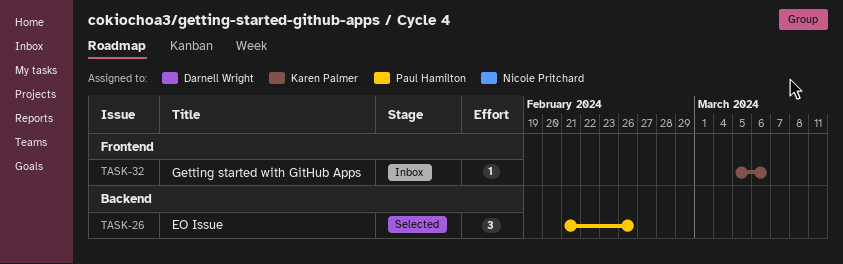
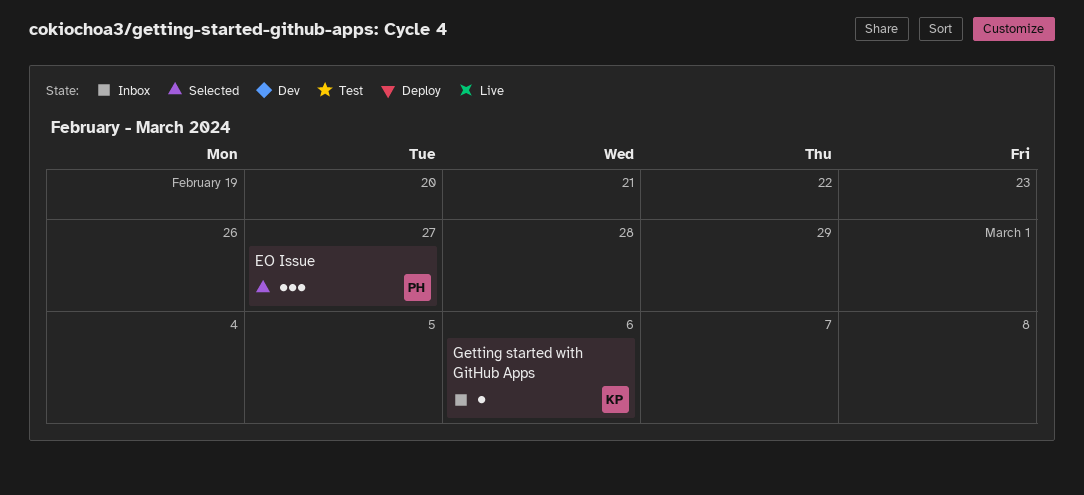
EO Issue, due: Feb 26 -> Feb 27

